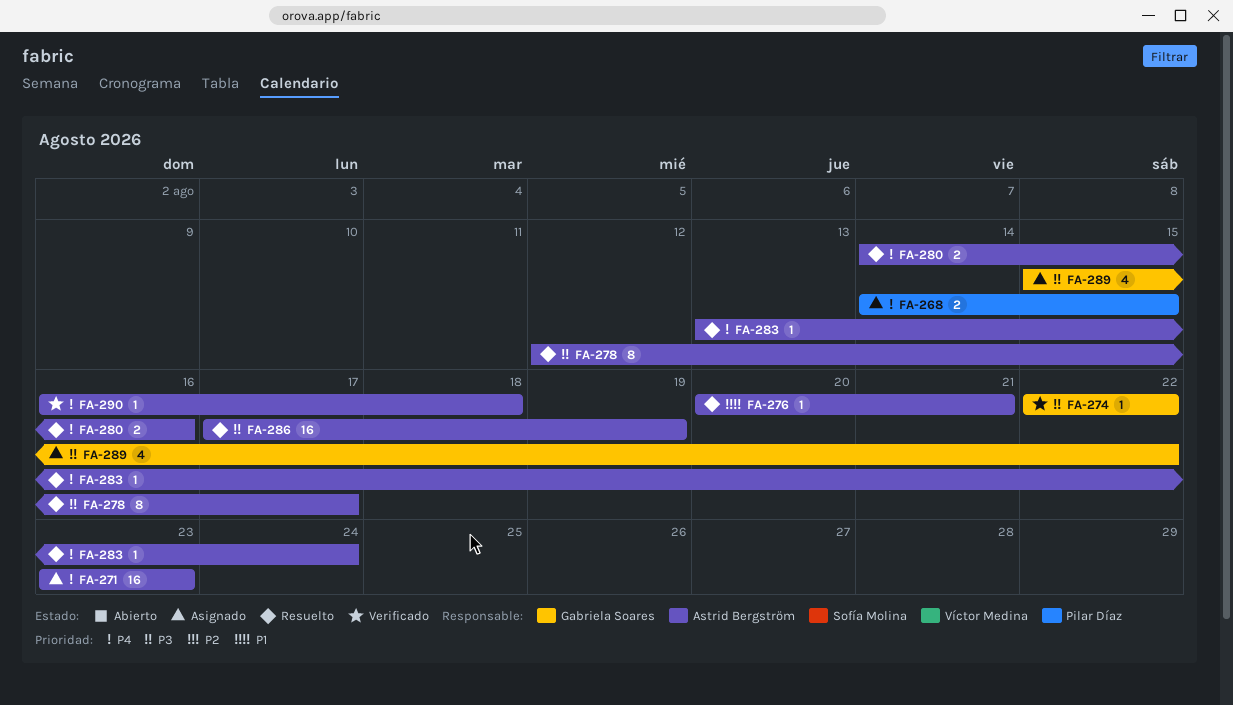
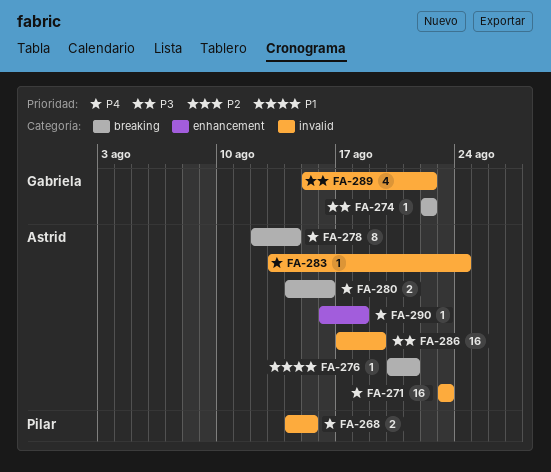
FA-278, priority: P3 -> P4
FA-278, due: Aug 17 -> Aug 14

